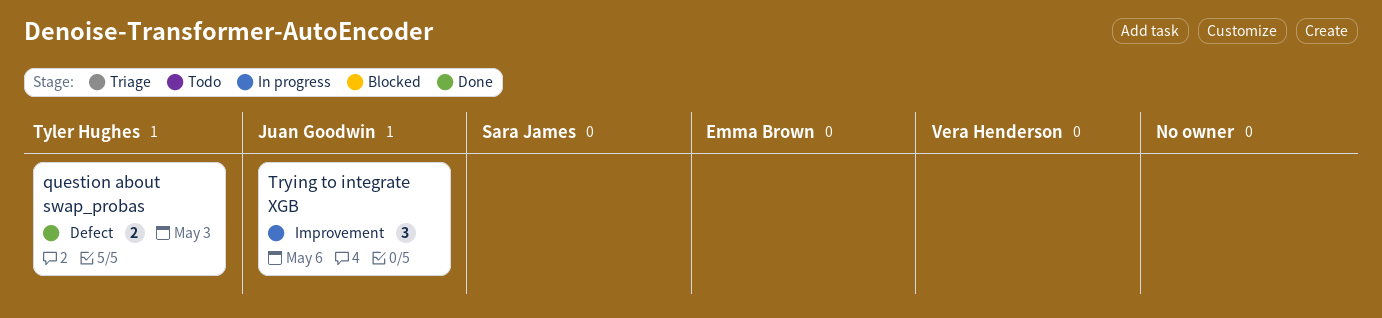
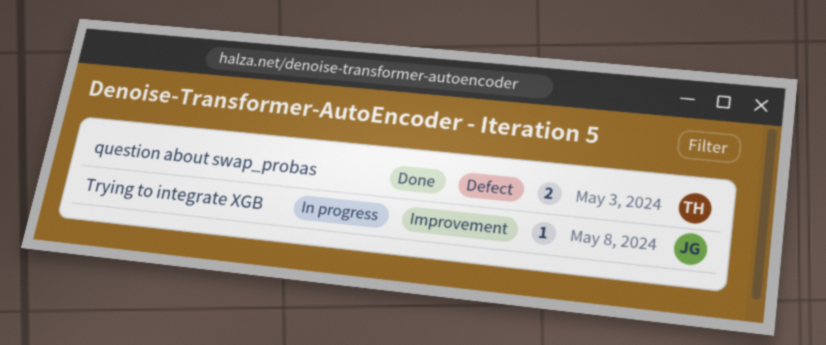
Trying to integrate XGB, estimate: 3 -> 1
Trying to integrate XGB, due: May 6 -> May 8

